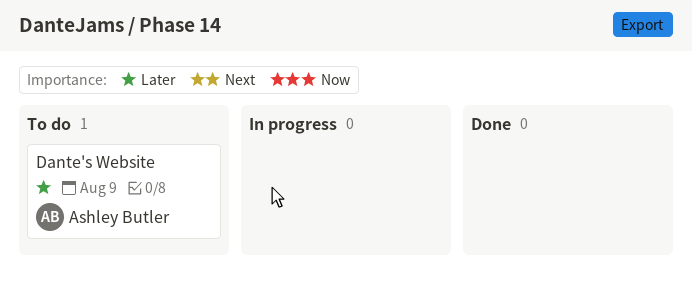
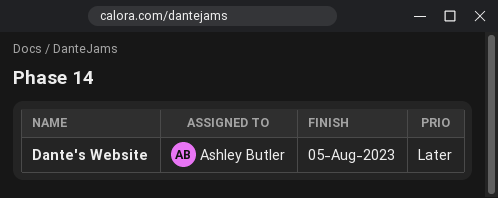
Dante's Website, due: Aug 9 -> Aug 5

